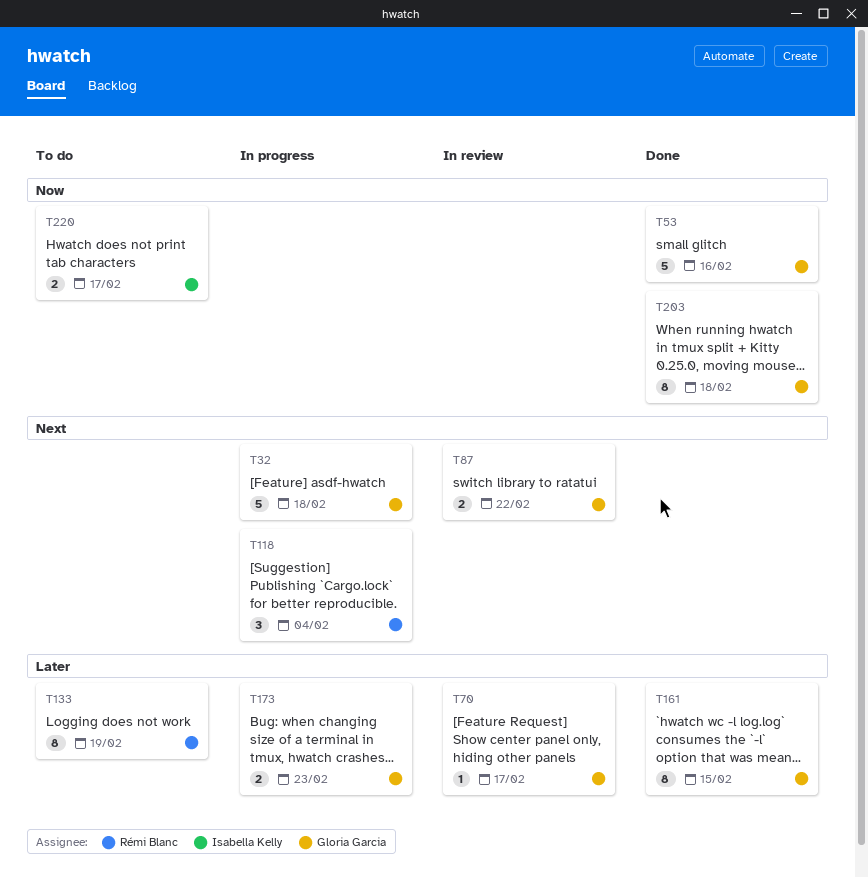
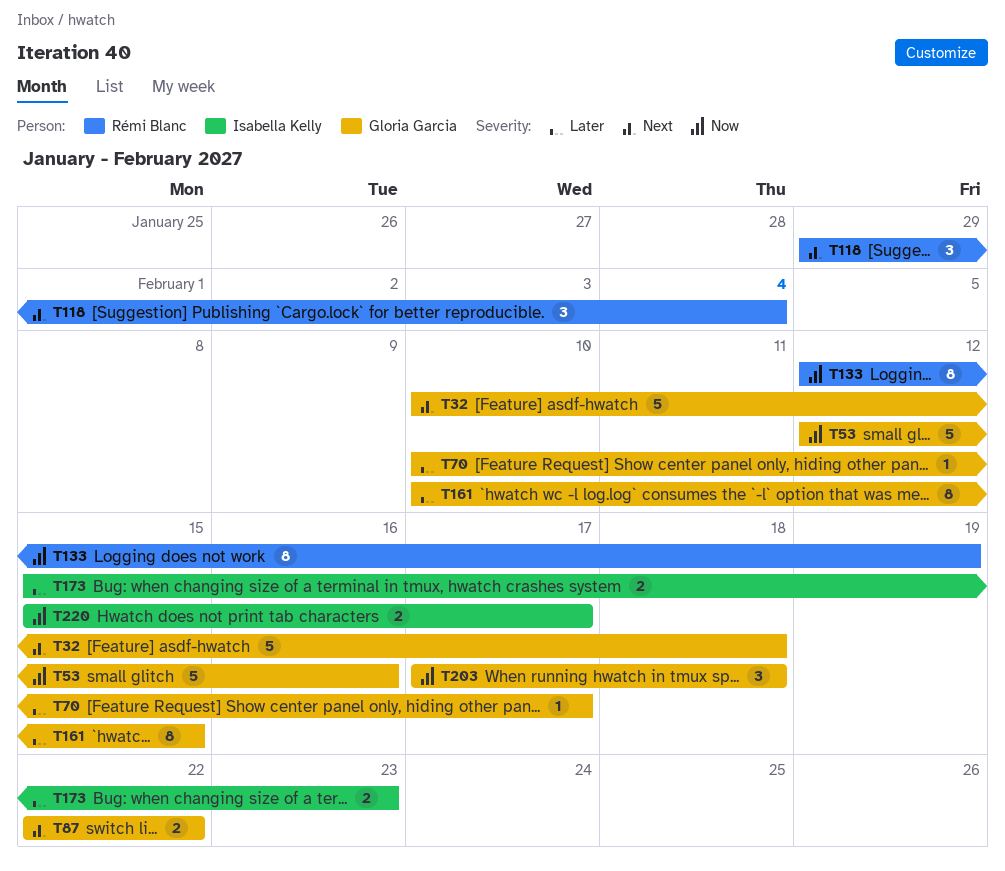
T133, priority: Later -> Now
T173, owner: Gloria Garcia -> Isabella Kelly
T203, estimate: 8 -> 3

